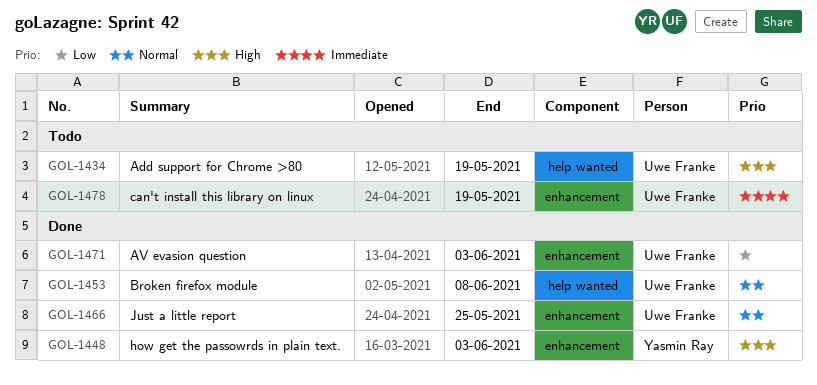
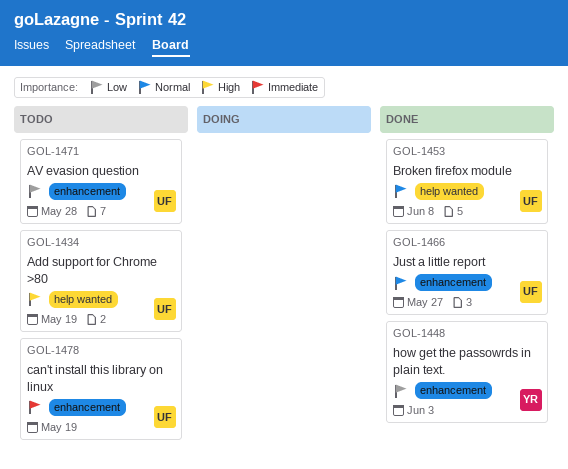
GOL-1448, priority: High -> Low
GOL-1466, due: May 25 -> May 27
GOL-1471, status: Done -> Todo
GOL-1471, due: Jun 3 -> May 28

